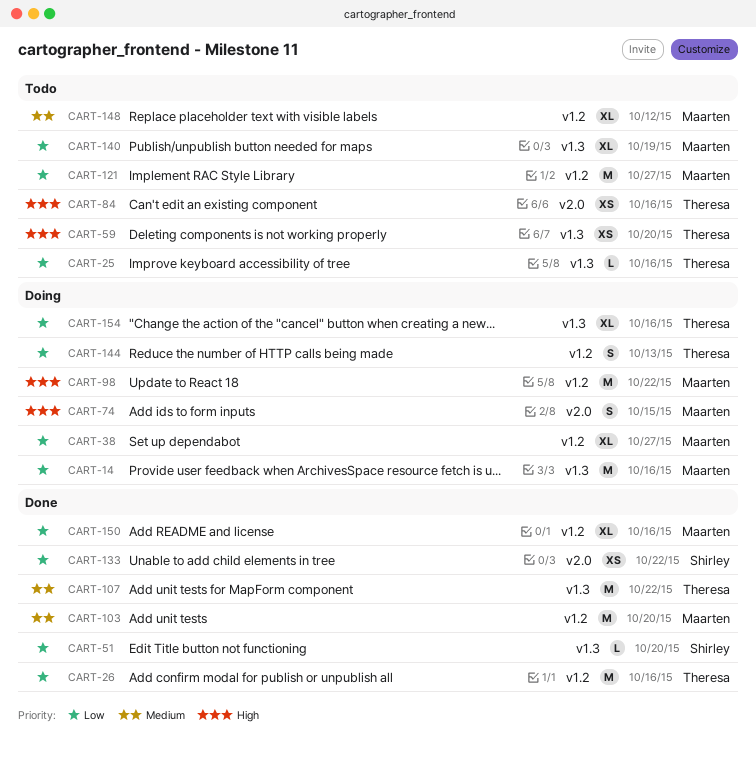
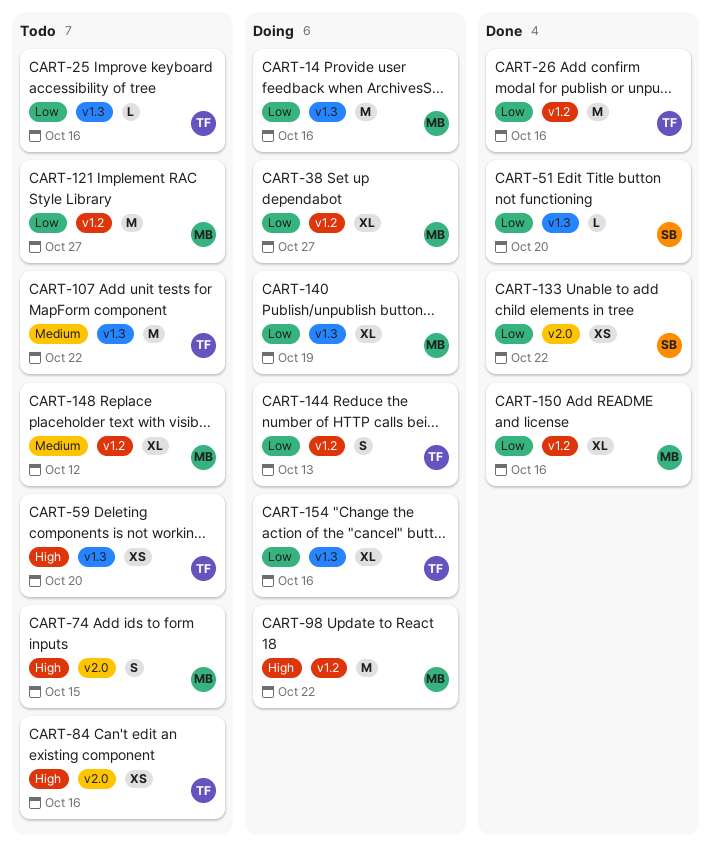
CART-74, status: Doing -> Todo
CART-103: present -> none
CART-107, status: Done -> Todo
CART-140, status: Todo -> Doing

